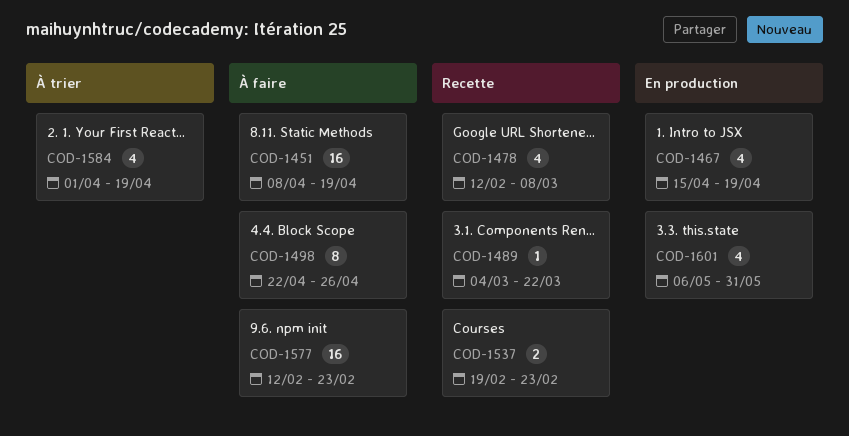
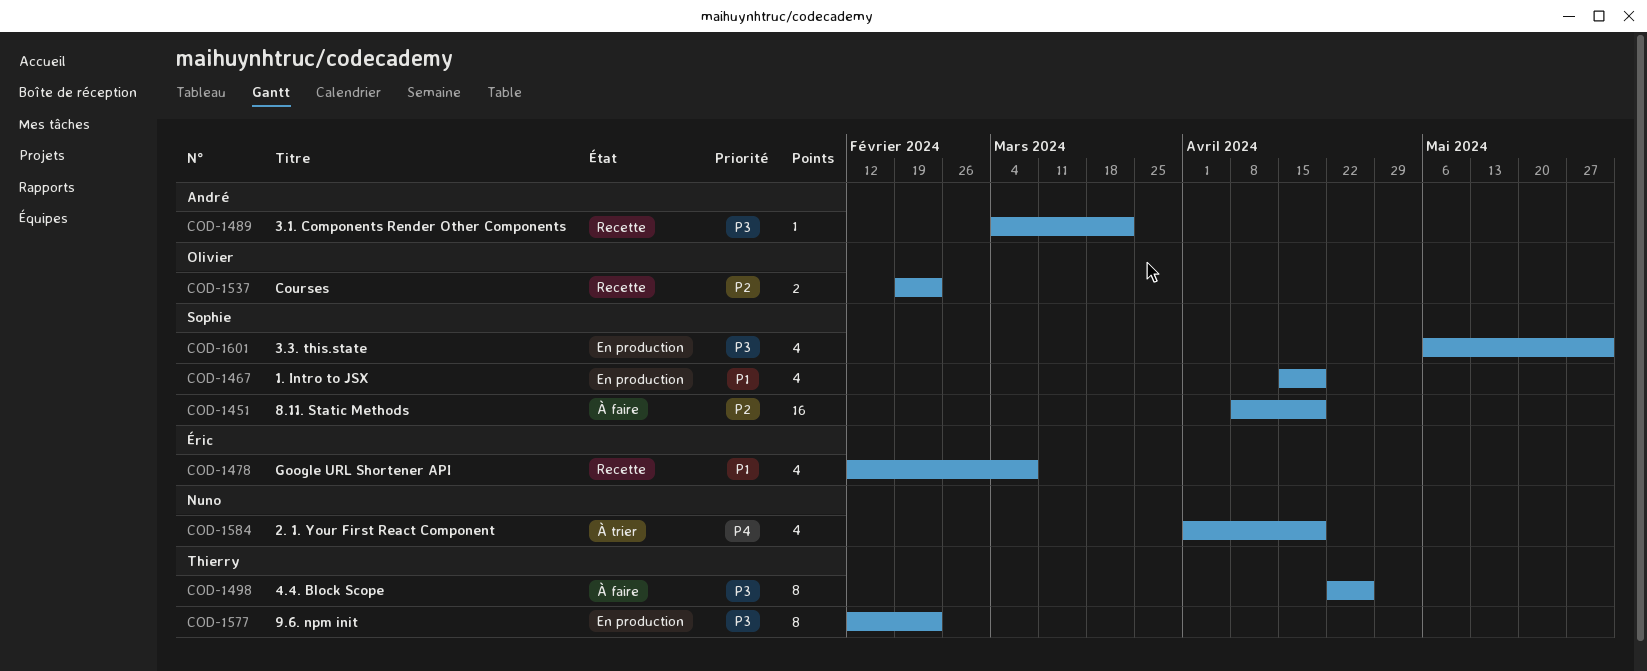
COD-1577, status: À faire -> En production
COD-1577, estimate: 16 -> 8

